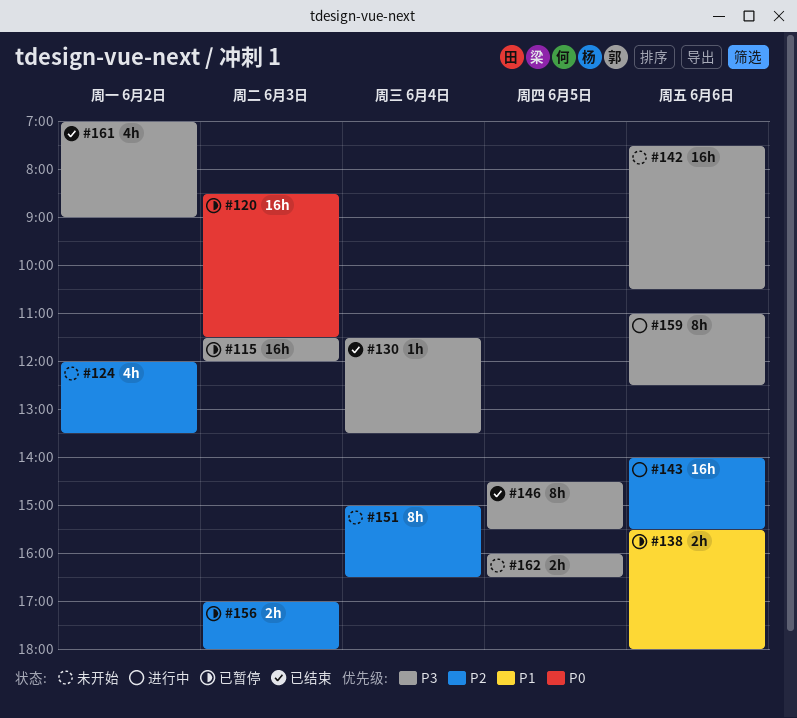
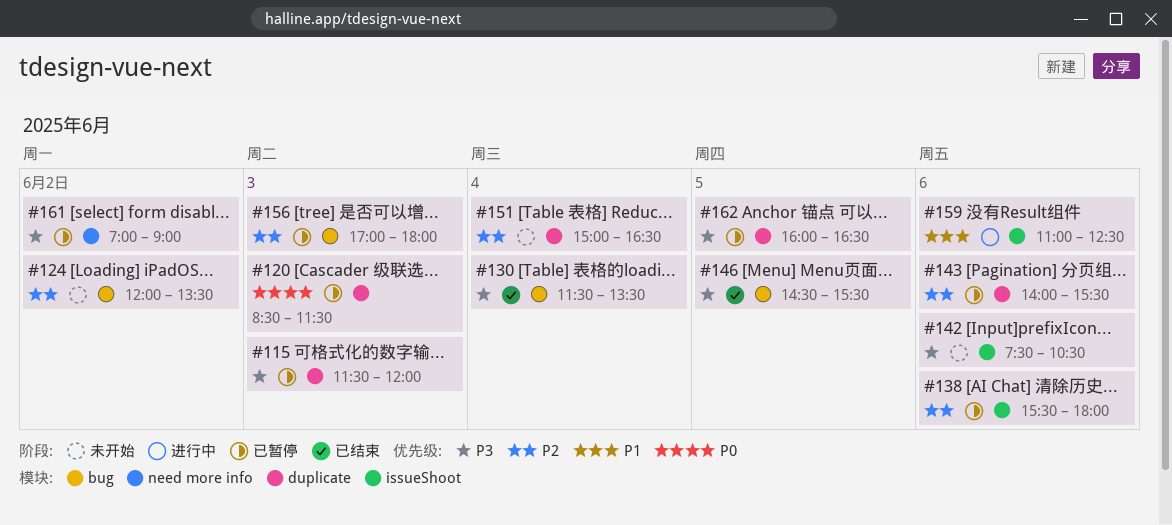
#138, priority: P1 -> P2
#143, status: 进行中 -> 已暂停
#159, priority: P3 -> P1
#161, status: 已结束 -> 已暂停
#162, status: 未开始 -> 已暂停

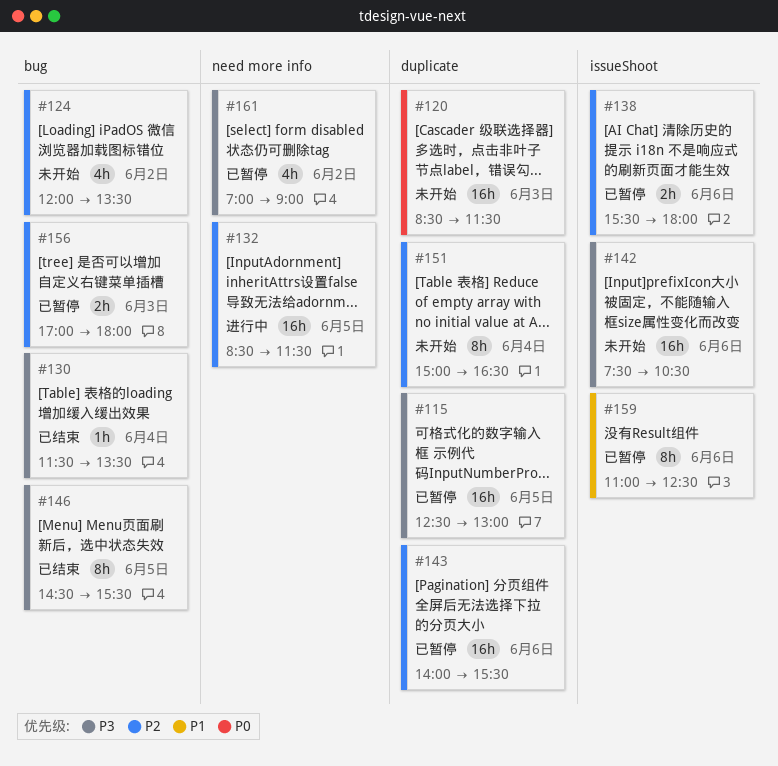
#115, day: Jun 3 -> Jun 5
#115, begins: 11:30 -> 12:30
#115, ends: 12:00 -> 13:00
#120, status: 已暂停 -> 未开始
#132: none -> present
#159, status: 进行中 -> 已暂停
#162: present -> none

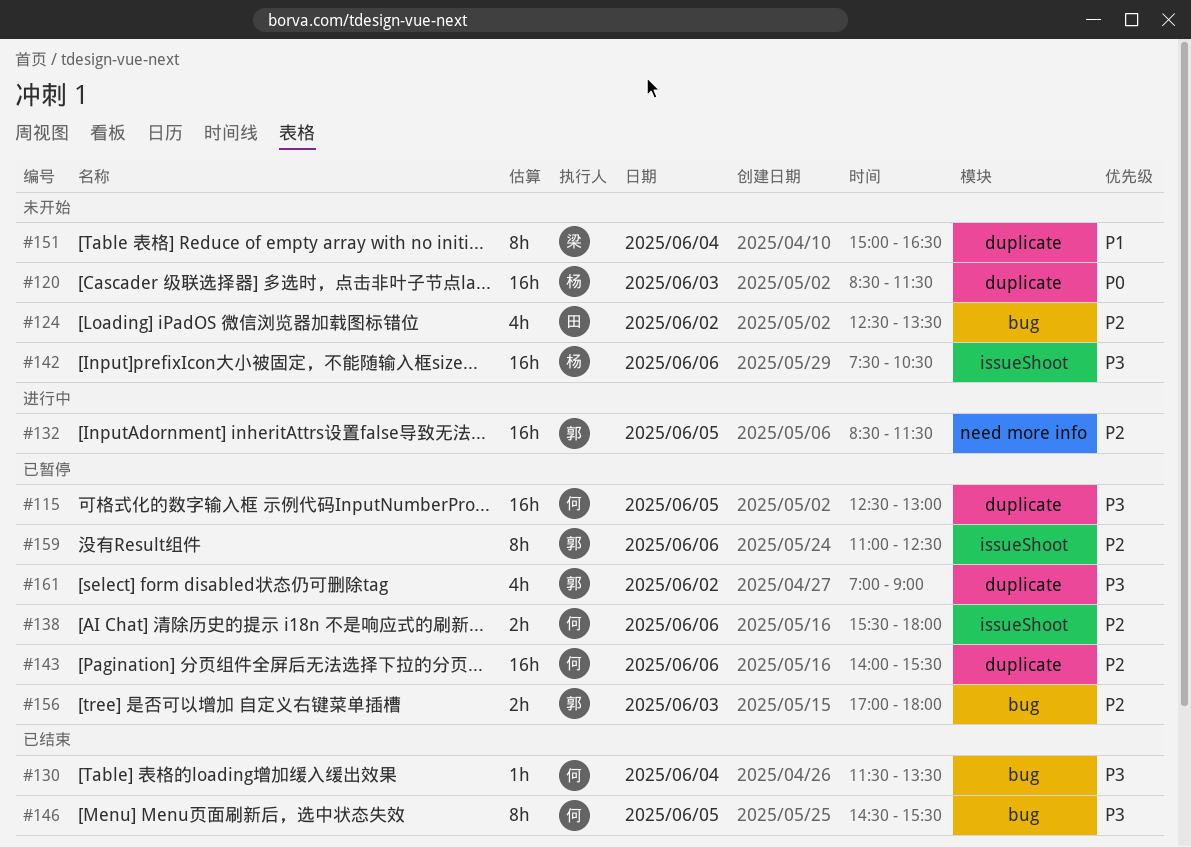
#124, begins: 12:00 -> 12:30
#151, priority: P2 -> P1
#159, priority: P1 -> P2
#161, label: need more info -> duplicate

